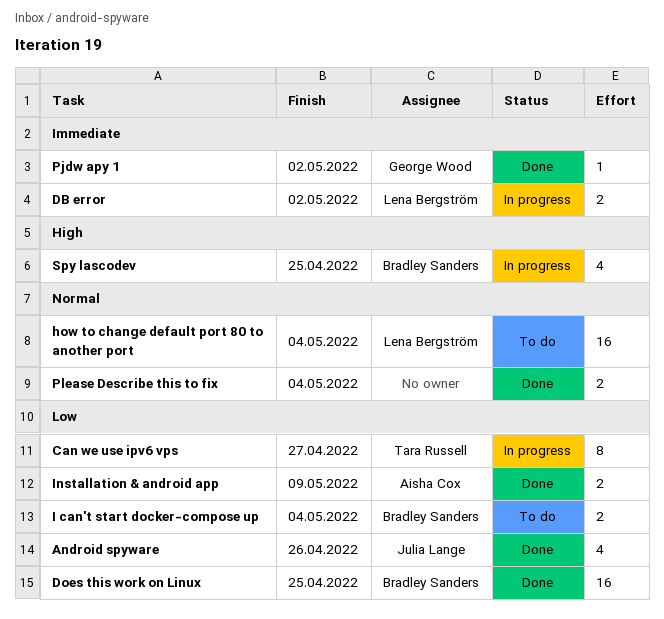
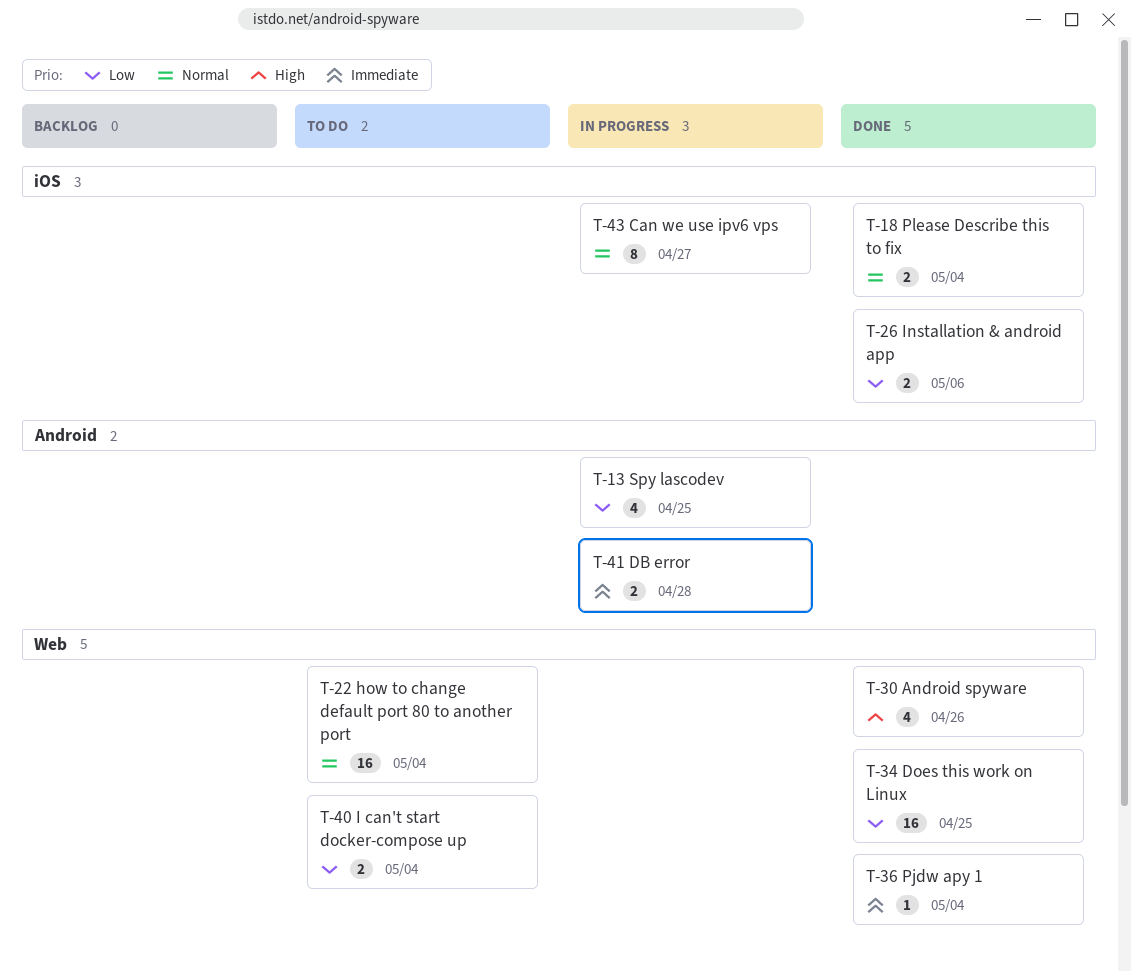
Android spyware, priority: Low -> High
Can we use ipv6 vps, priority: Low -> Normal
DB error, due: May 2 -> Apr 28
Installation & android app, due: May 9 -> May 6
Pjdw apy 1, due: May 2 -> May 4
Spy lascodev, priority: High -> Low

